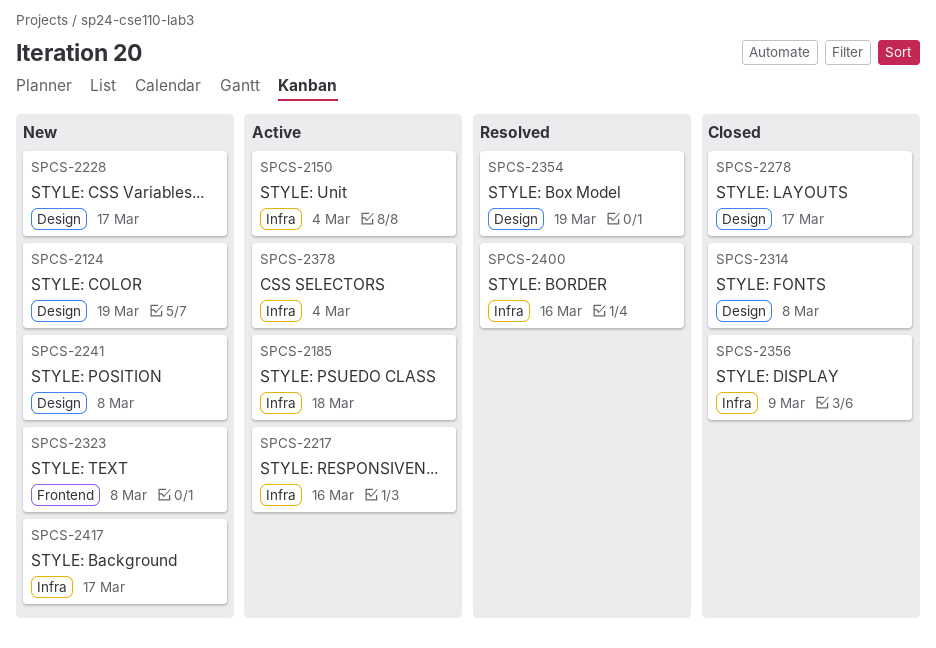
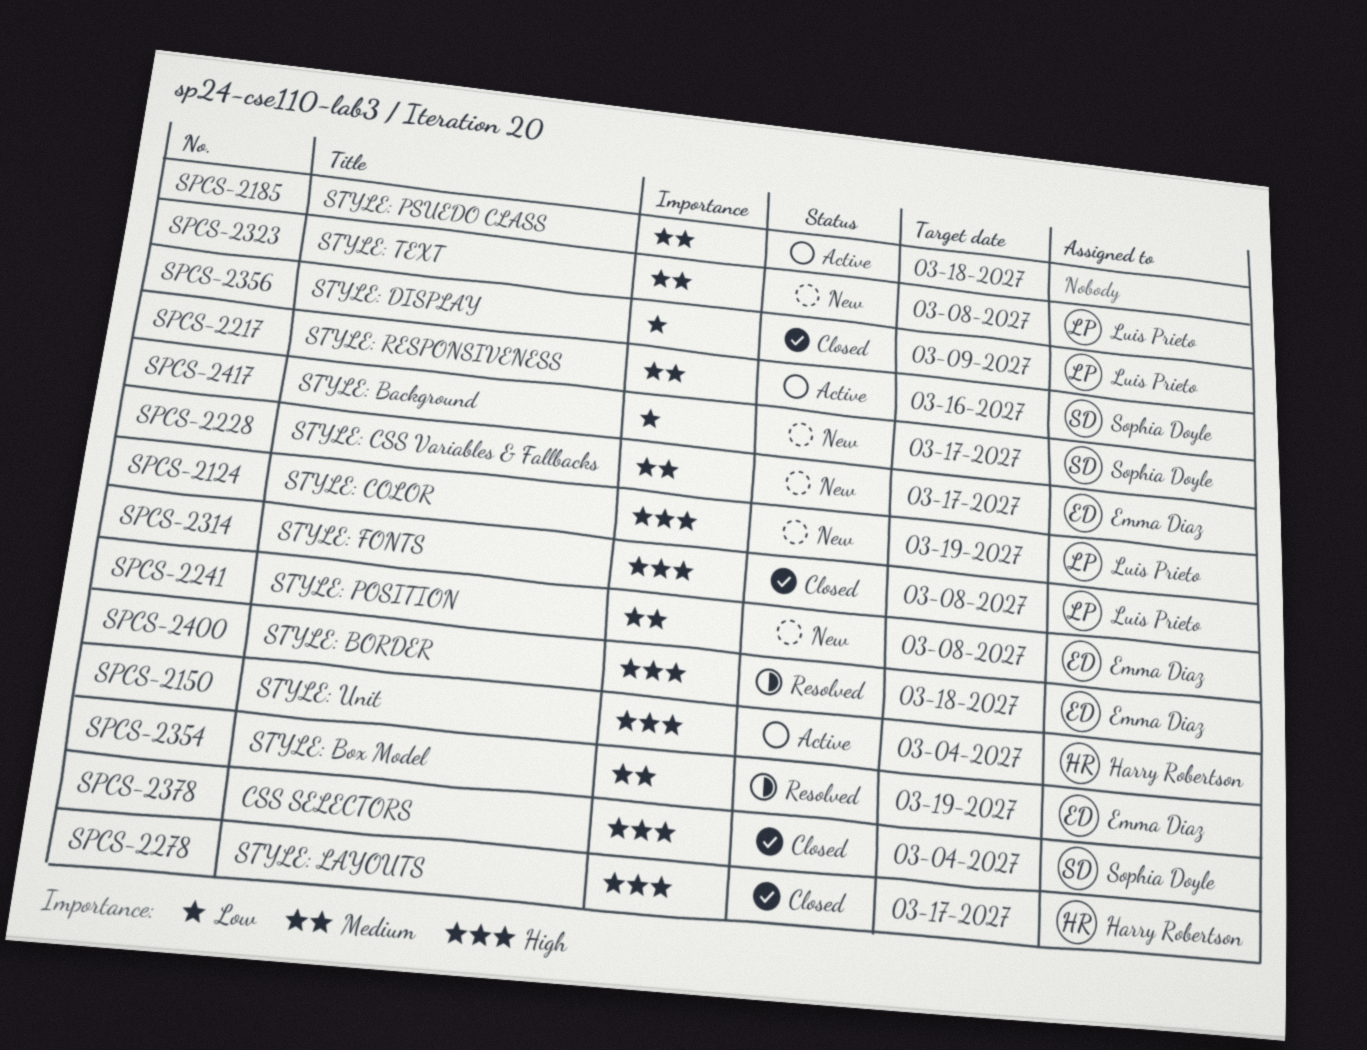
SPCS-2378, status: Active -> Closed
SPCS-2400, due: Mar 16 -> Mar 18

